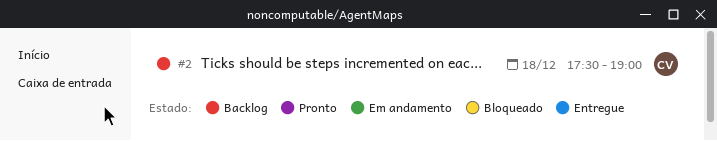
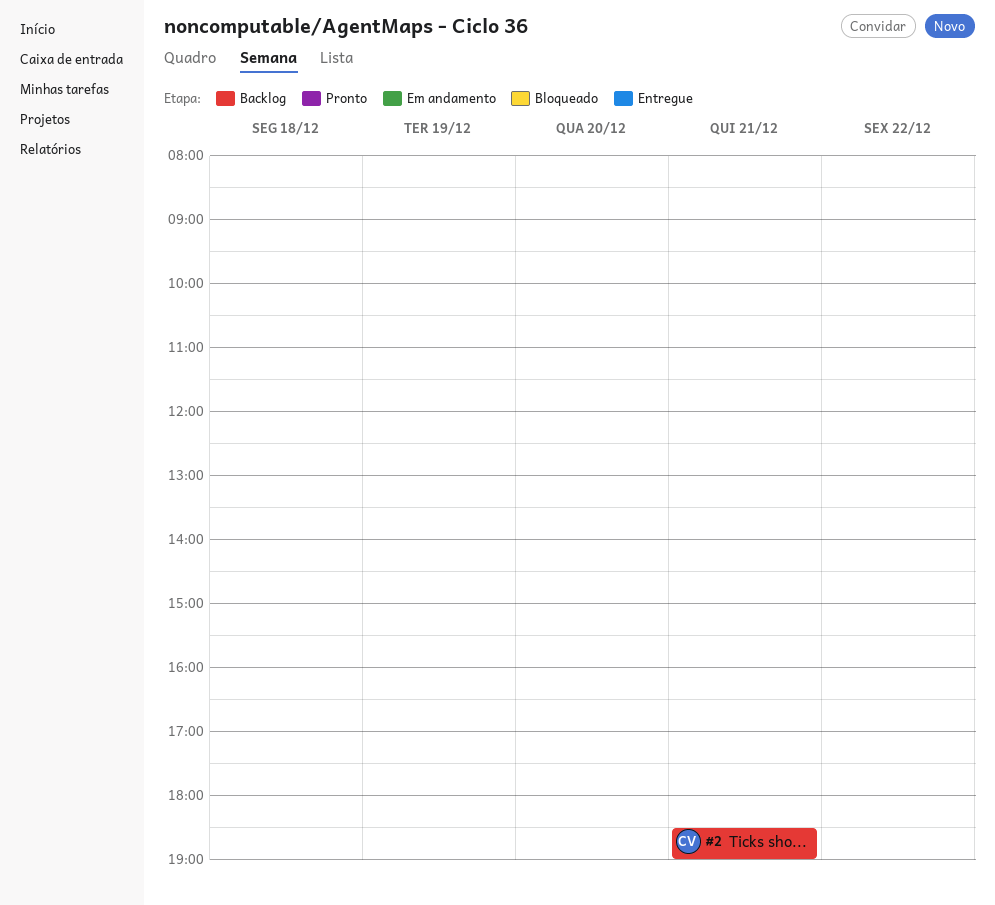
#2, day: Dec 18 -> Dec 21
#2, begins: 17:30 -> 18:30

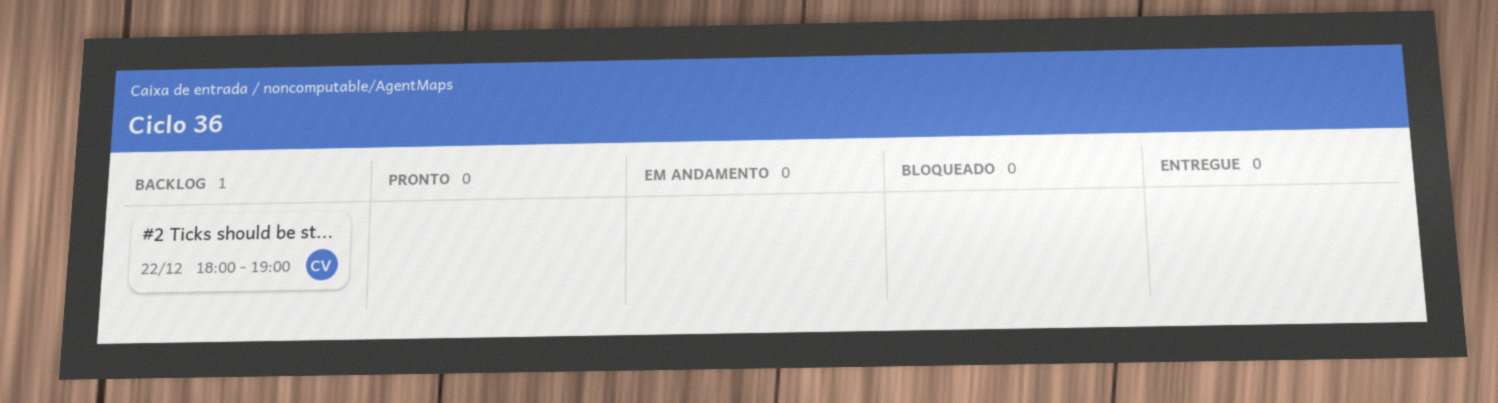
#2, day: Dec 21 -> Dec 22
#2, begins: 18:30 -> 18:00

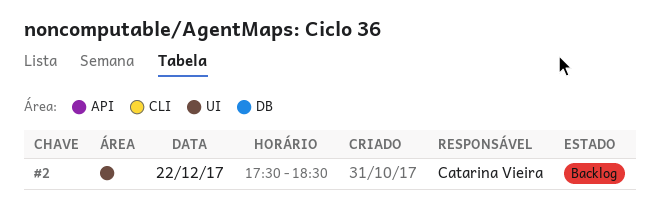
#2, begins: 18:00 -> 17:30
#2, ends: 19:00 -> 18:30

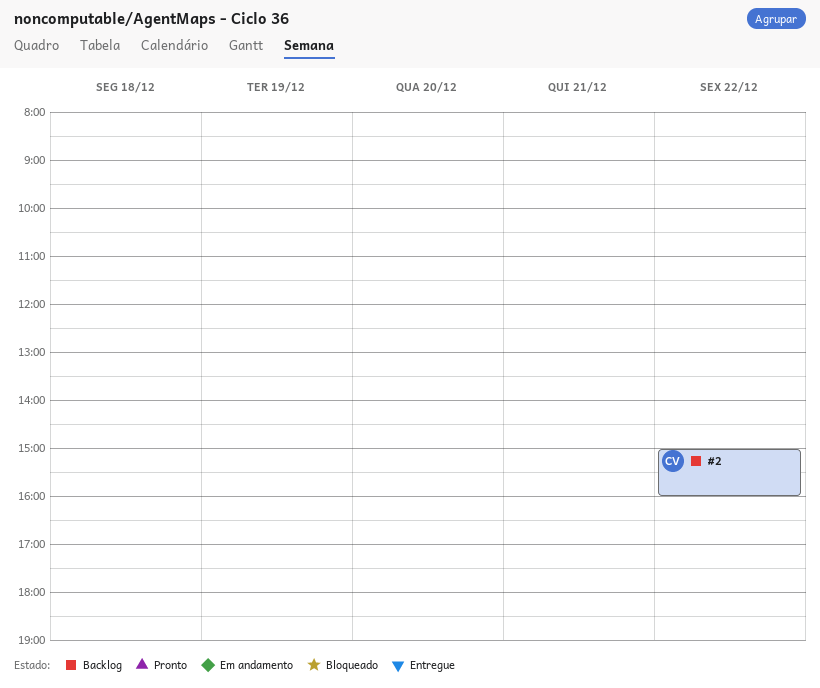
#2, begins: 17:30 -> 15:00
#2, ends: 18:30 -> 16:00

